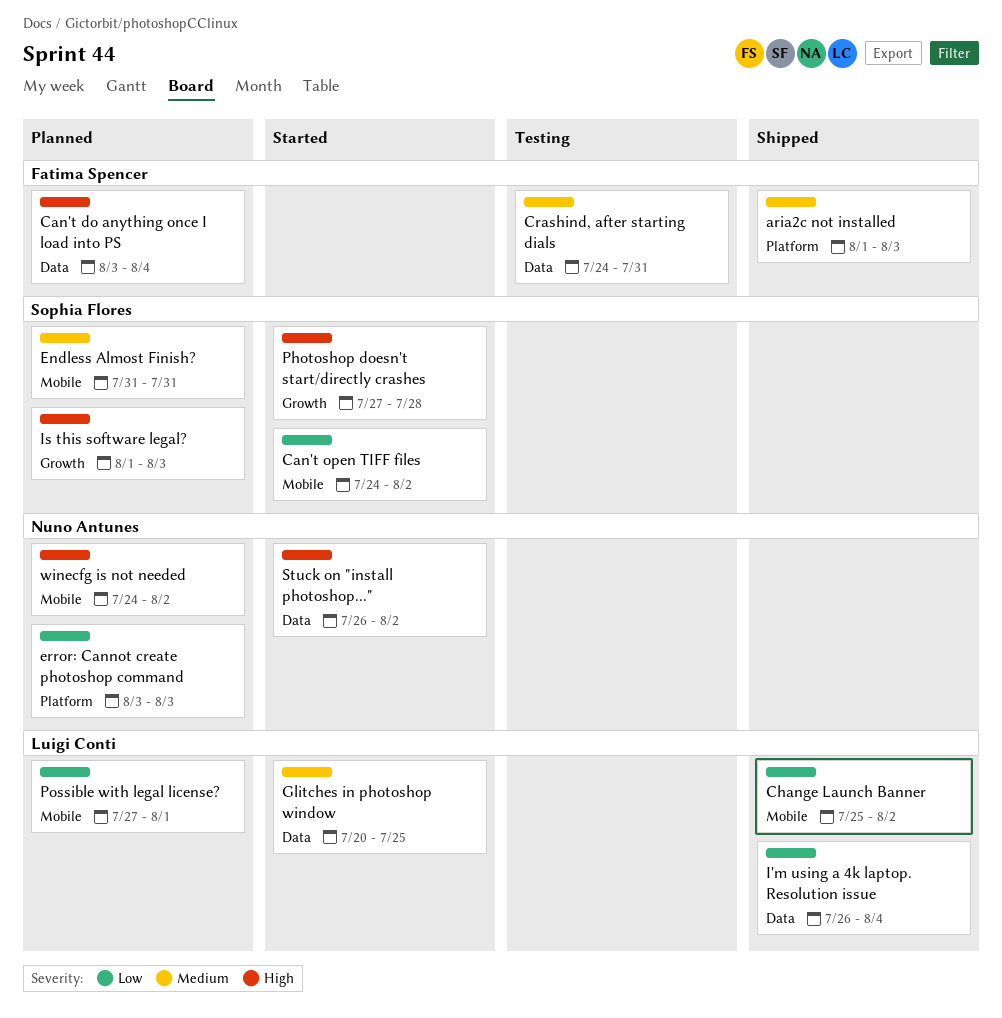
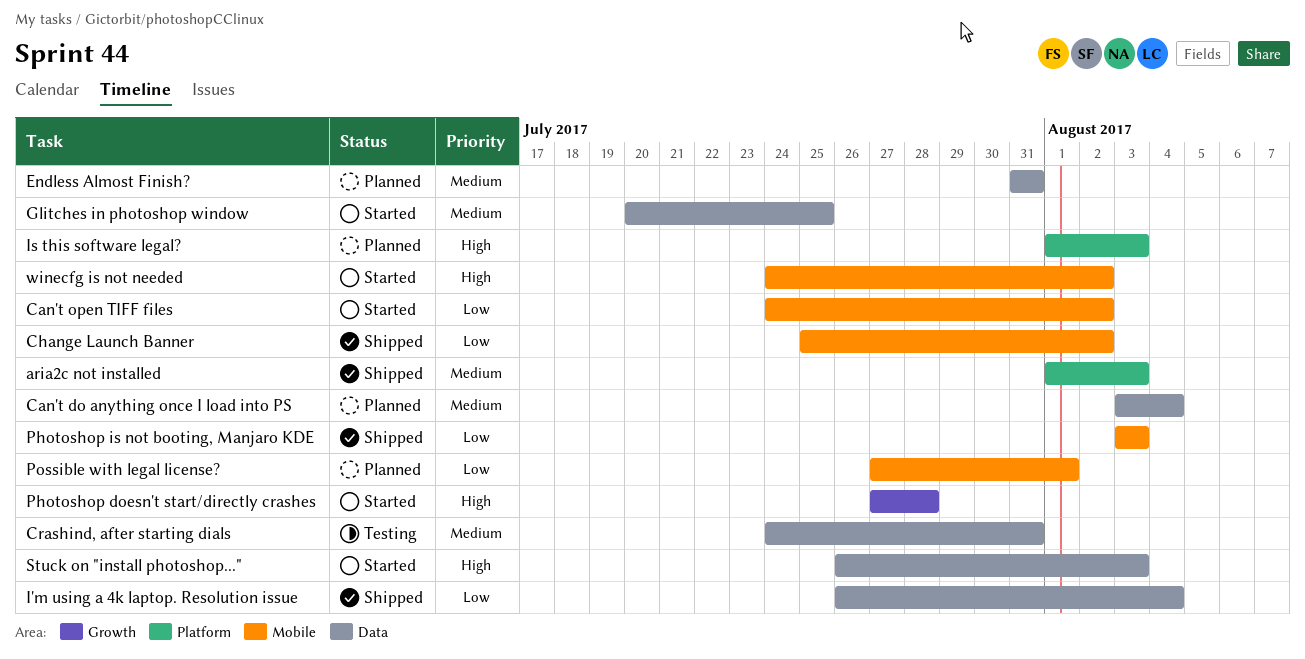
Can't do anything once I load into PS, priority: High -> Medium
Endless Almost Finish?, label: Mobile -> Data
error: Cannot create photoshop command: present -> none
Is this software legal?, label: Growth -> Platform
Photoshop is not booting, Manjaro KDE: none -> present
Stuck on "install photoshop...", due: Aug 2 -> Aug 3
winecfg is not needed, status: Planned -> Started

